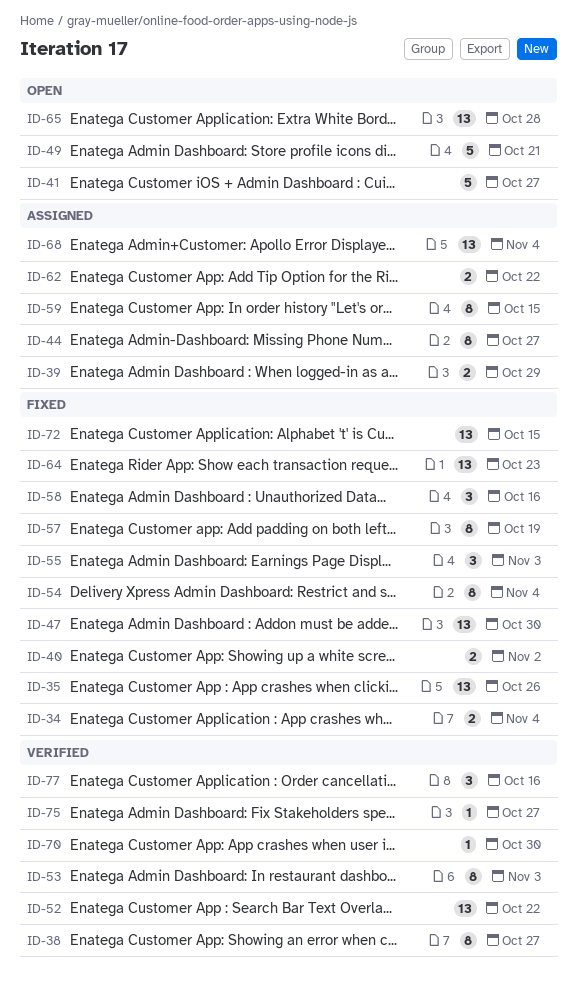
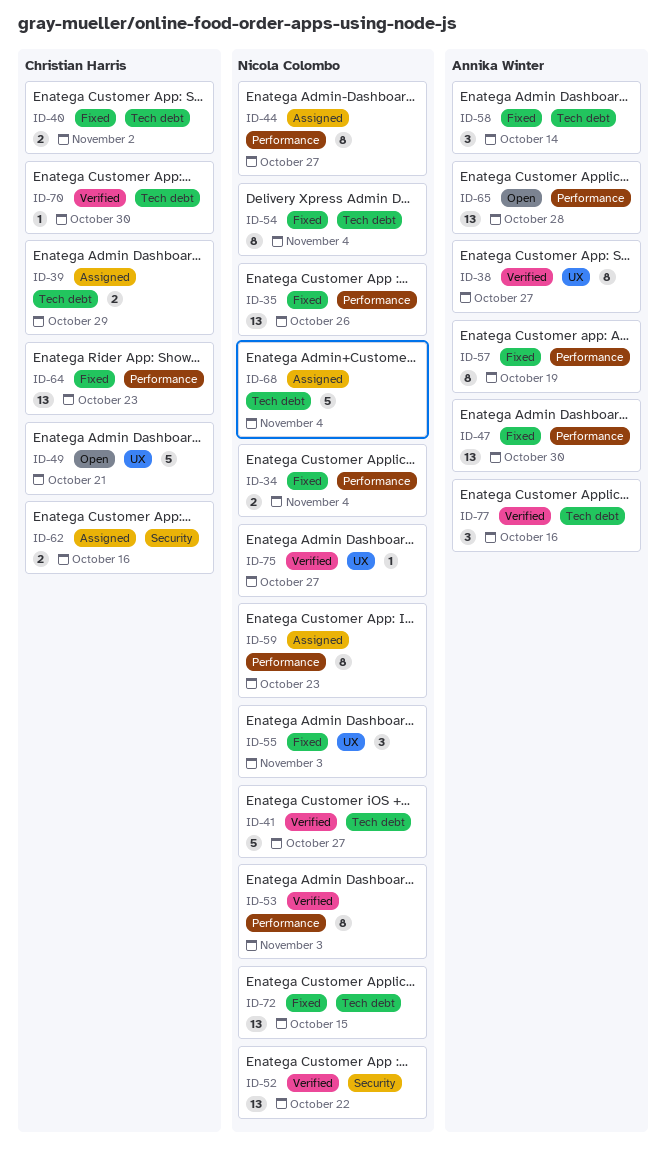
ID-41, status: Open -> Verified
ID-58, due: Oct 16 -> Oct 14
ID-59, due: Oct 15 -> Oct 23
ID-62, due: Oct 22 -> Oct 16
ID-68, estimate: 13 -> 5

